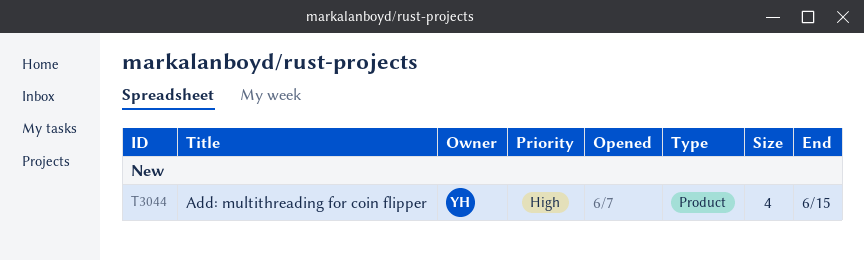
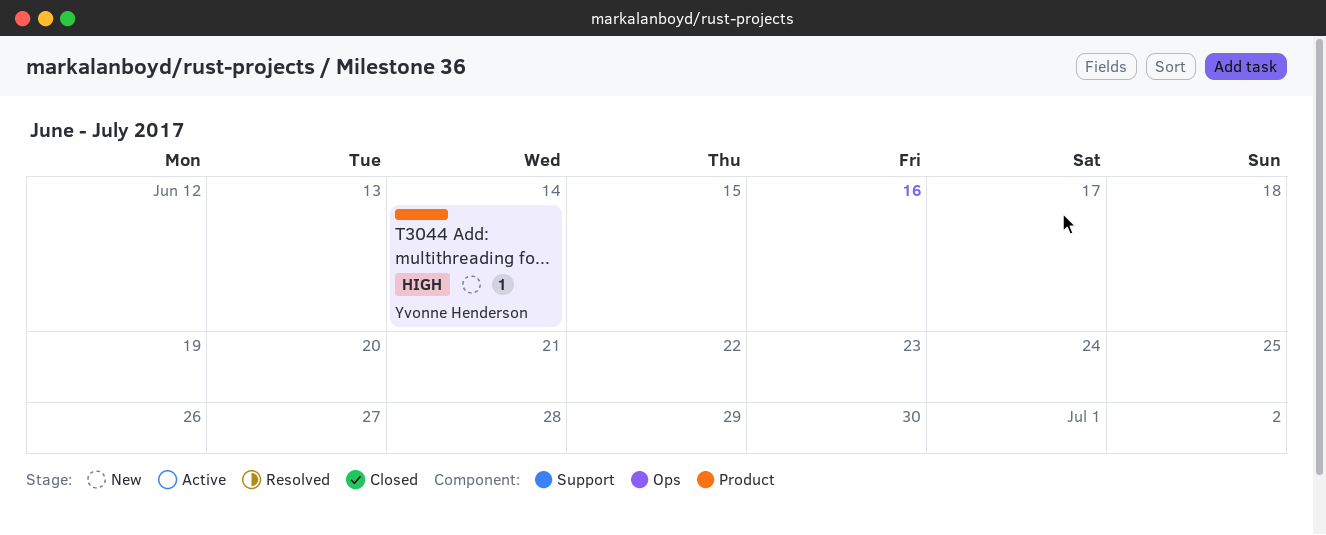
T3044, estimate: 4 -> 1
T3044, due: Jun 15 -> Jun 14

